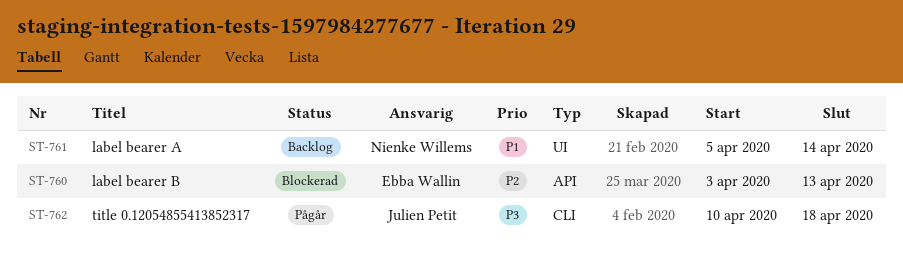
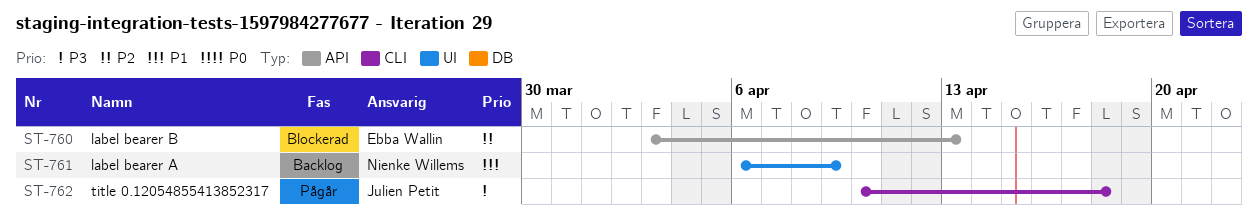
ST-761, start: Apr 5 -> Apr 6
ST-761, due: Apr 14 -> Apr 9

